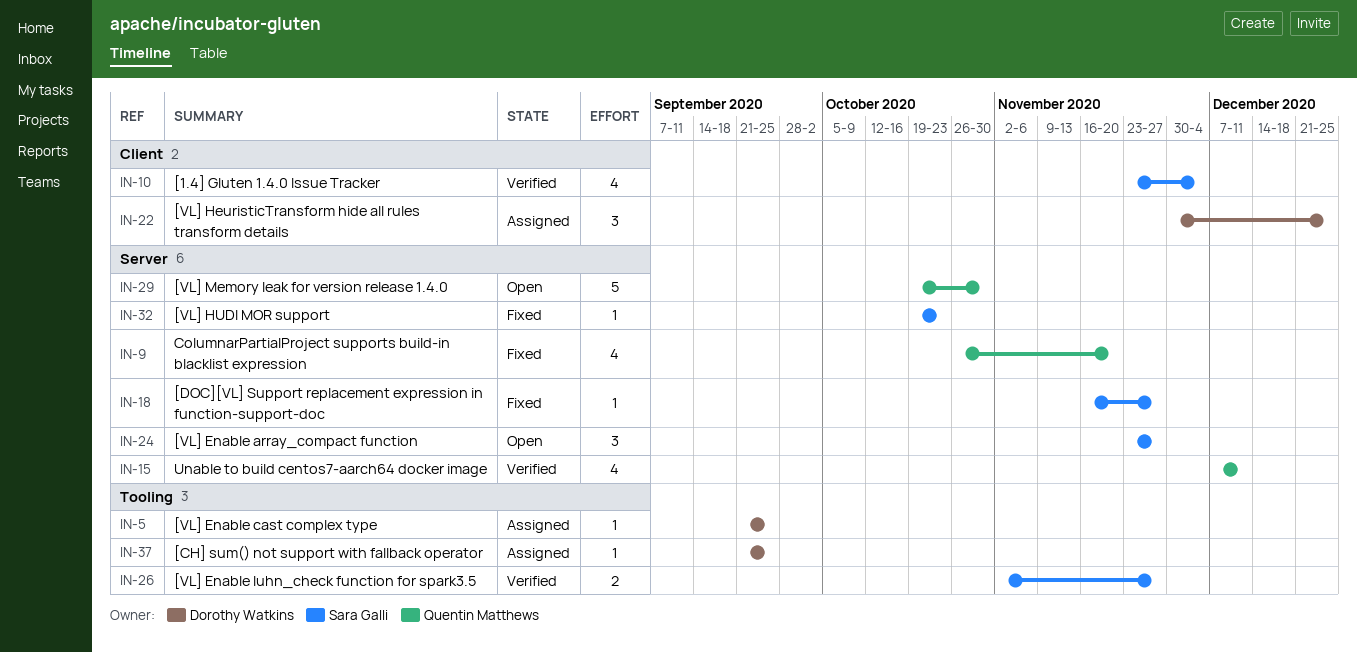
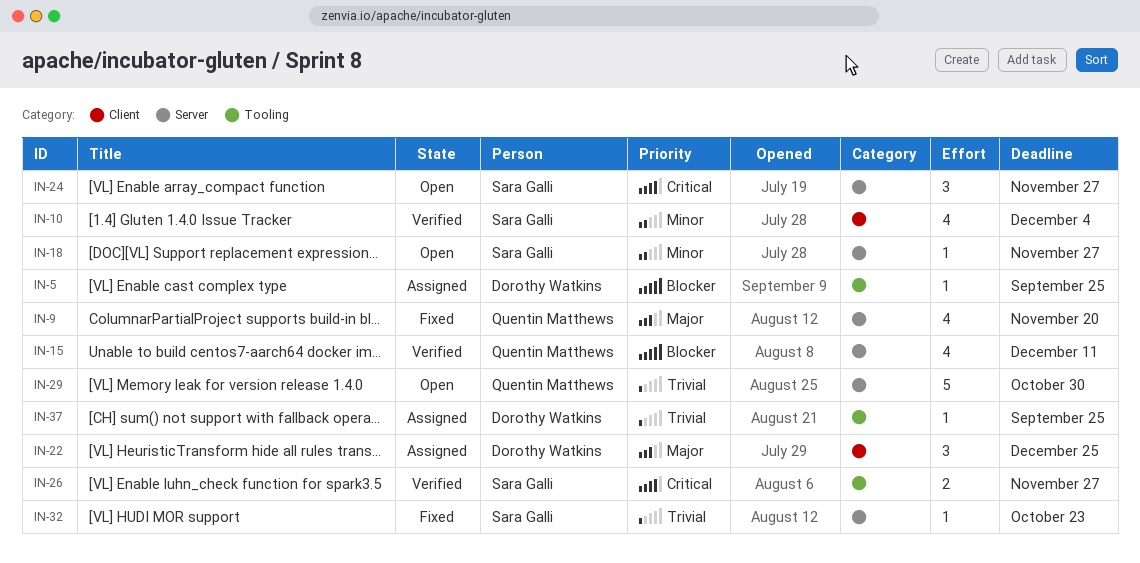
IN-18, status: Fixed -> Open

